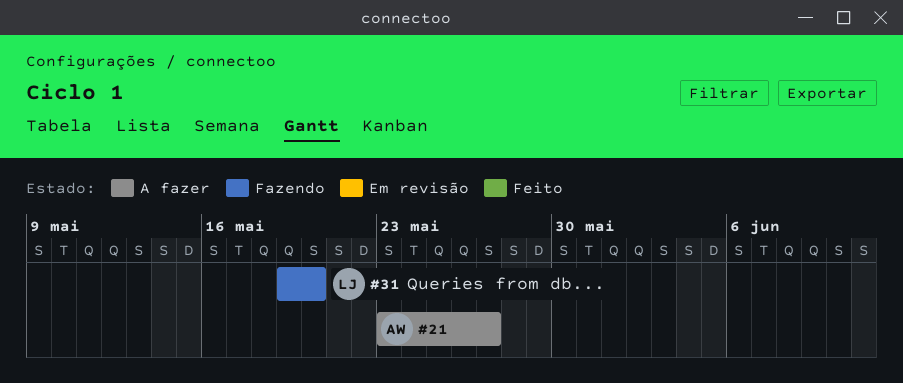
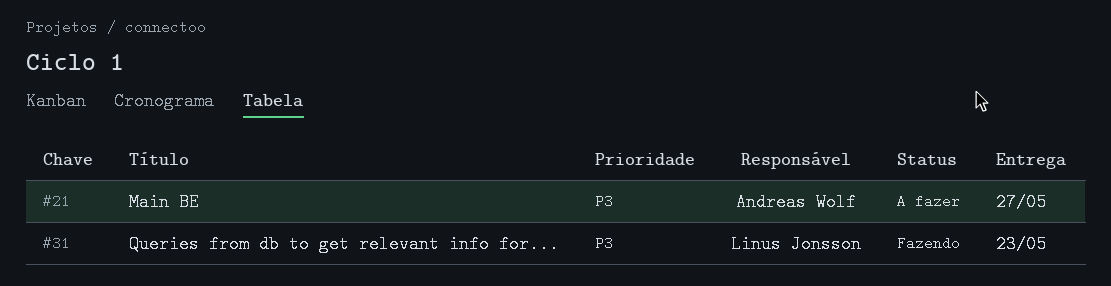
#31, due: May 20 -> May 23

